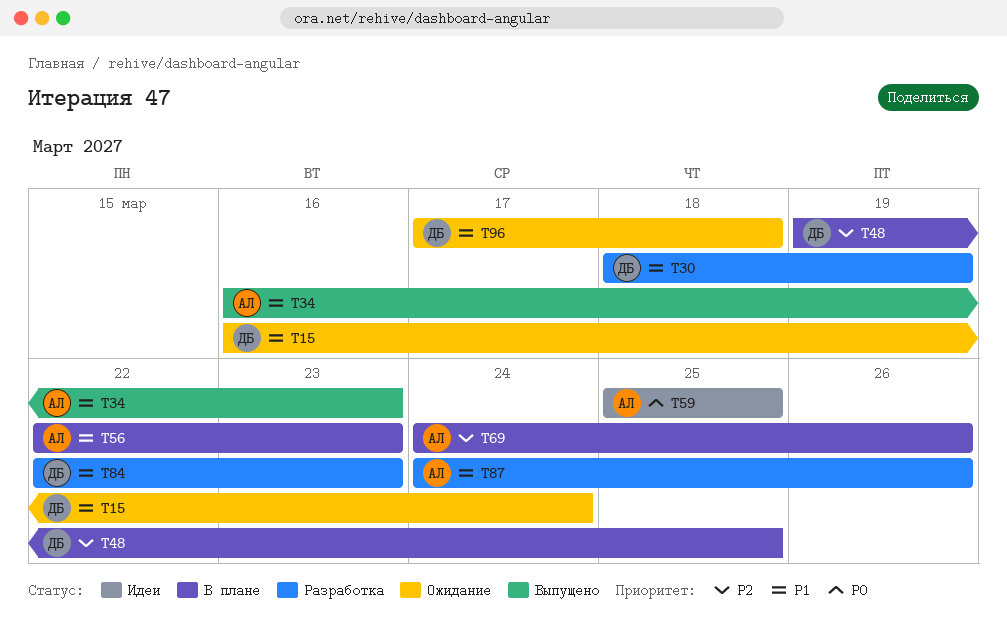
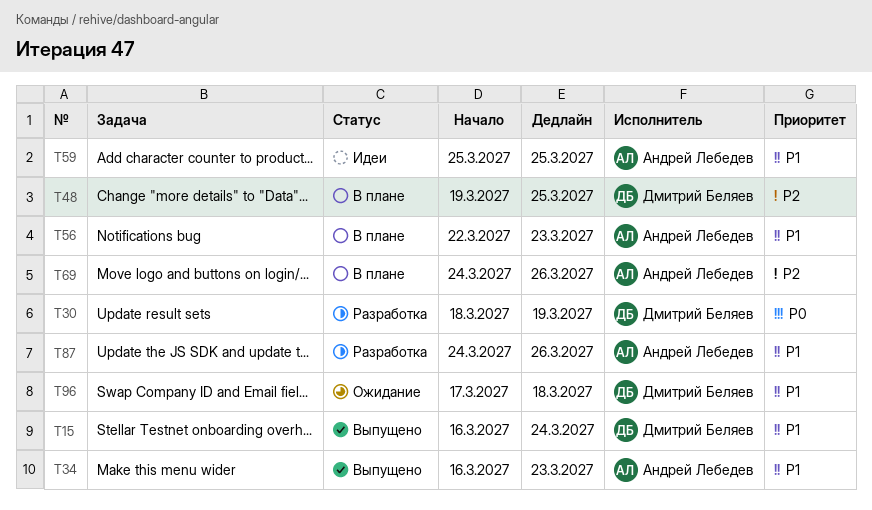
T15, status: Ожидание -> Выпущено
T30, priority: P1 -> P0
T59, priority: P0 -> P1
T84: present -> none

